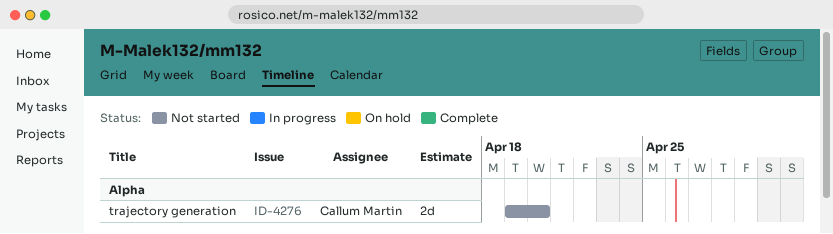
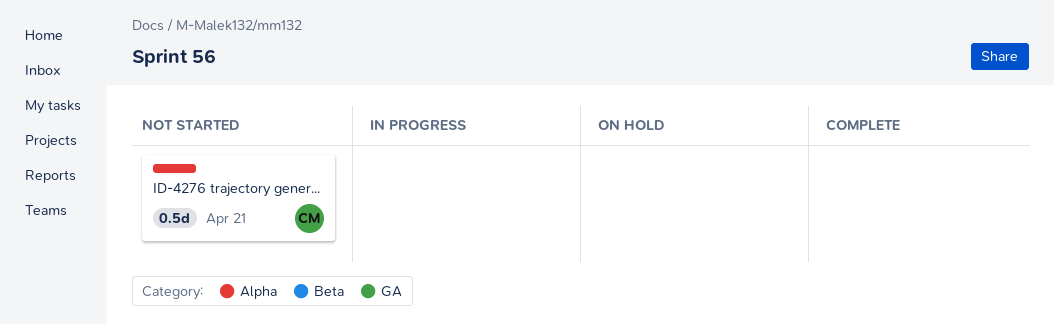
ID-4276, estimate: 2d -> 0.5d
ID-4276, due: Apr 20 -> Apr 21

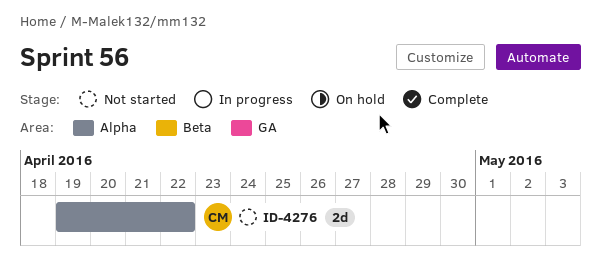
ID-4276, estimate: 0.5d -> 2d
ID-4276, due: Apr 21 -> Apr 22

